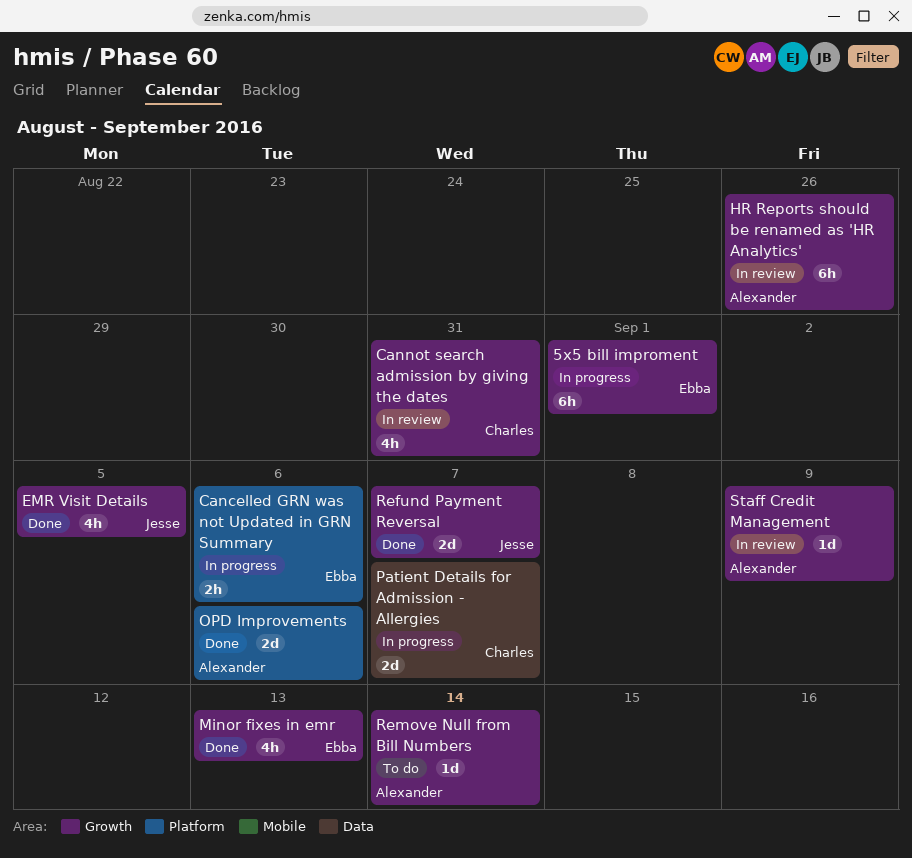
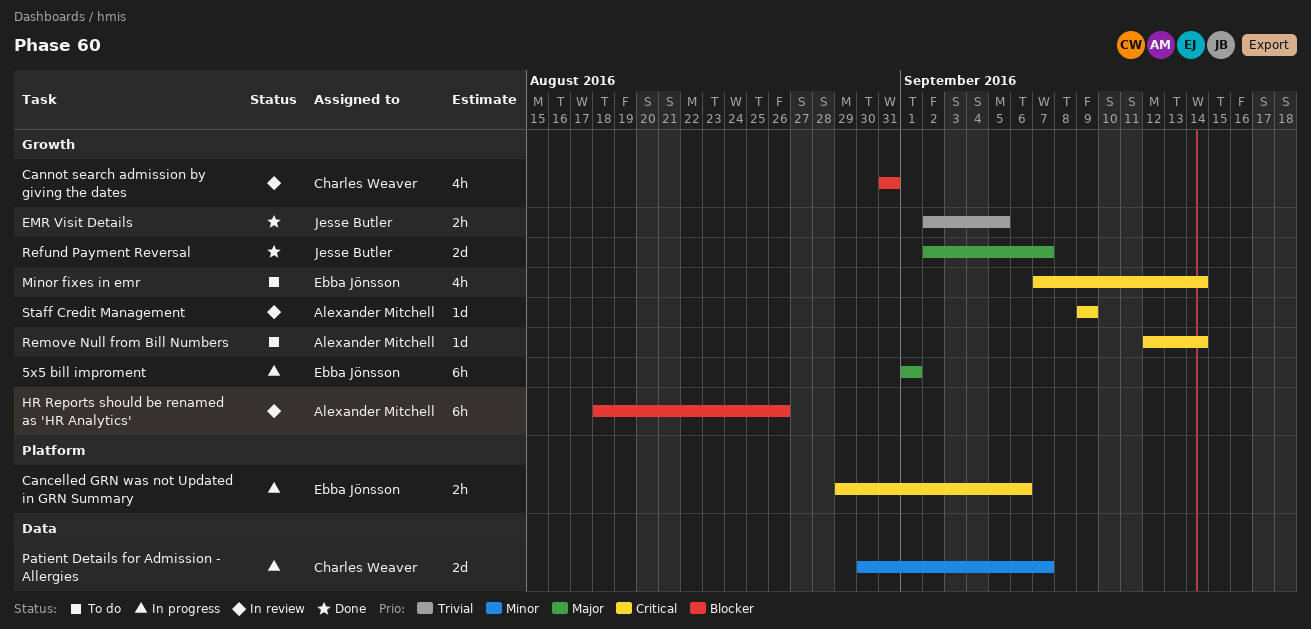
EMR Visit Details, estimate: 4h -> 2h
Minor fixes in emr, status: Done -> To do
Minor fixes in emr, due: Sep 13 -> Sep 14
OPD Improvements: present -> none

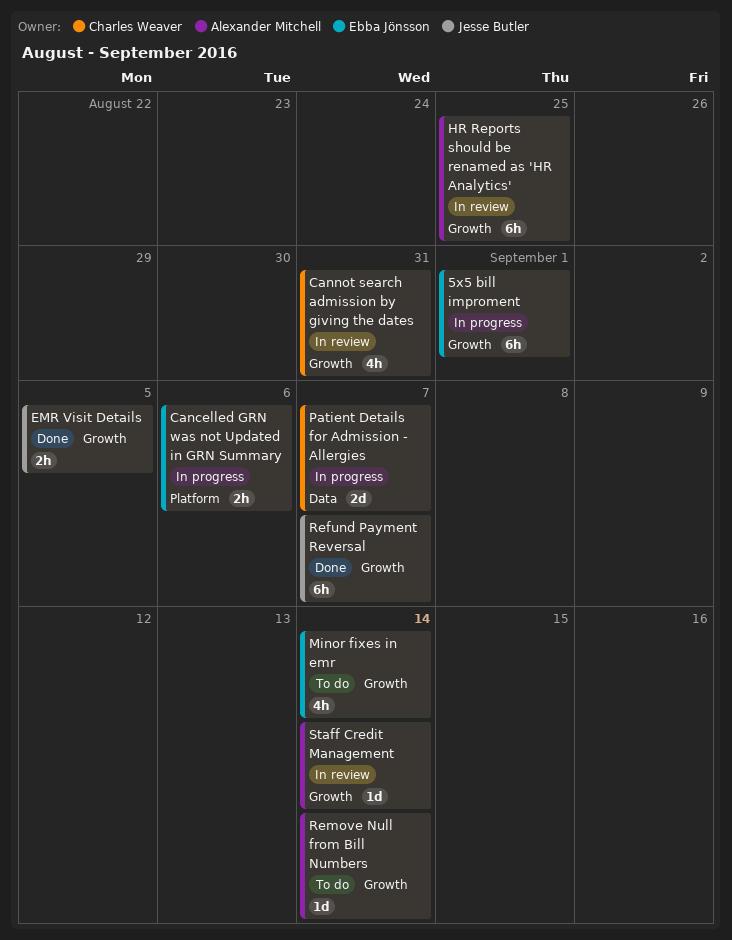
HR Reports should be renamed as 'HR Analytics', due: Aug 26 -> Aug 25
Refund Payment Reversal, estimate: 2d -> 6h
Staff Credit Management, due: Sep 9 -> Sep 14

